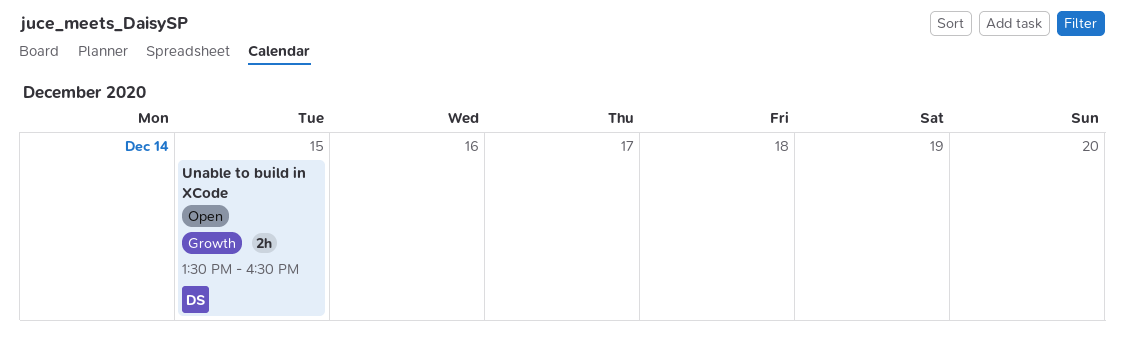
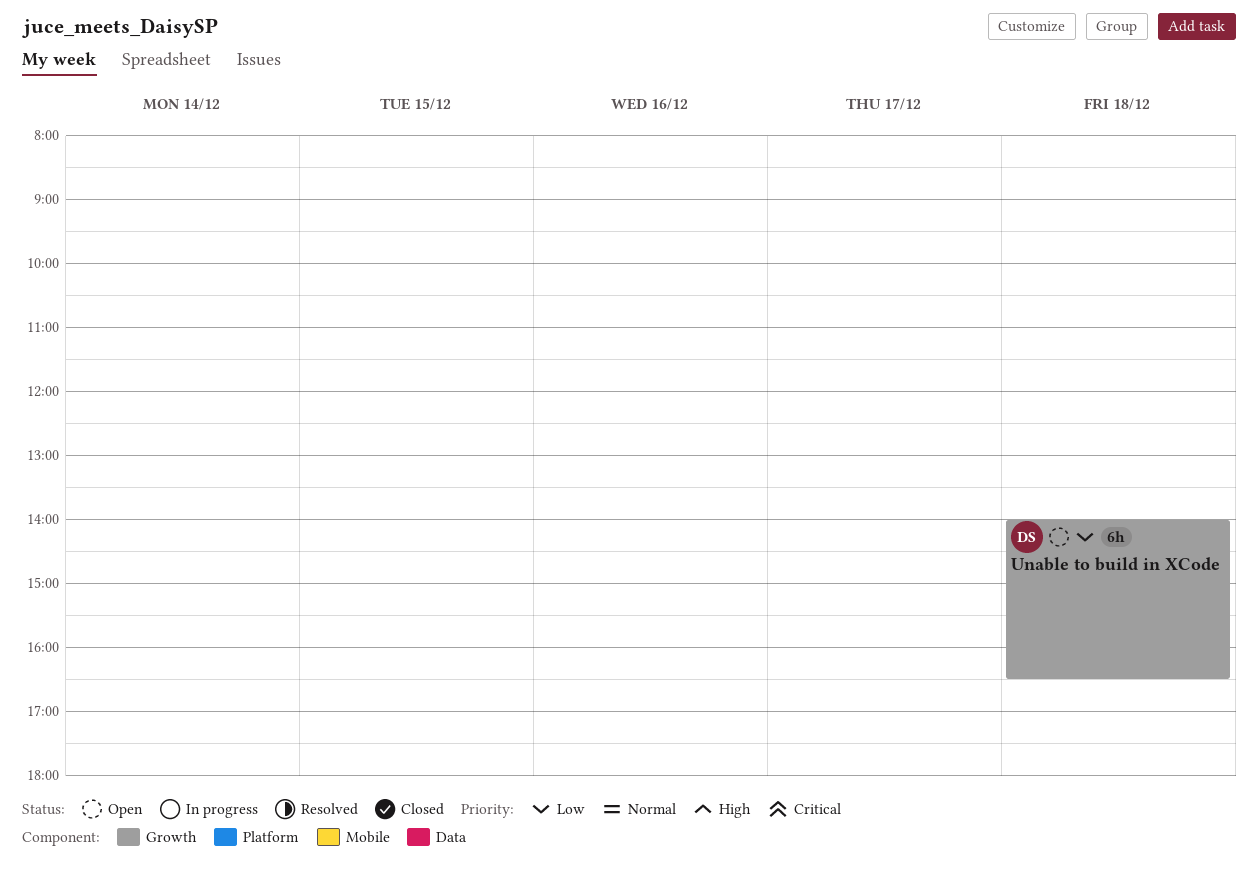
Unable to build in XCode, estimate: 2h -> 6h
Unable to build in XCode, day: Dec 15 -> Dec 18
Unable to build in XCode, begins: 13:30 -> 14:00

